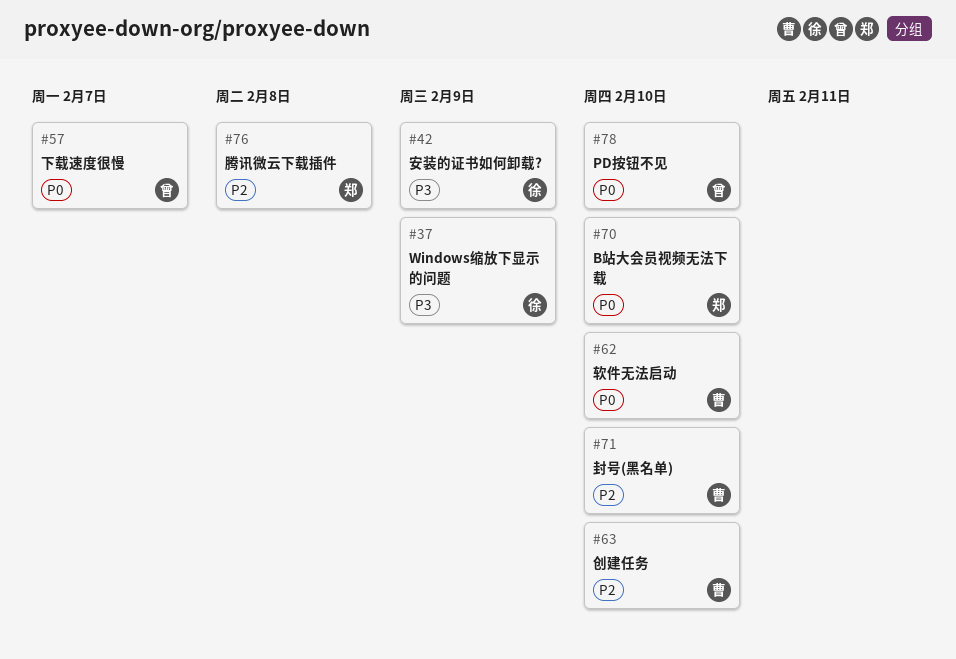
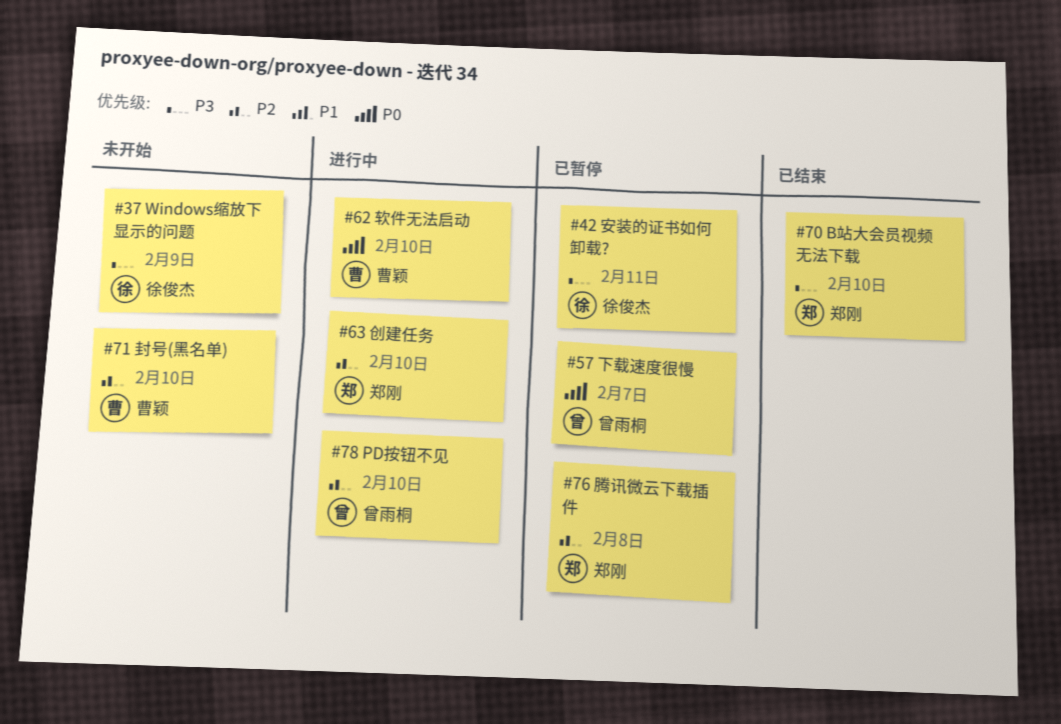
#42, due: Feb 9 -> Feb 11
#63, owner: 曹颖 -> 郑刚
#70, priority: P0 -> P3
#78, priority: P0 -> P2

